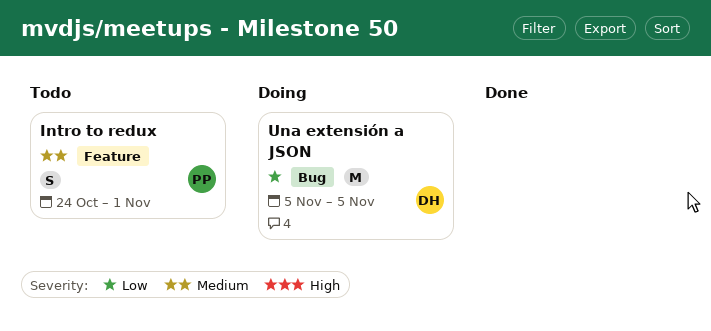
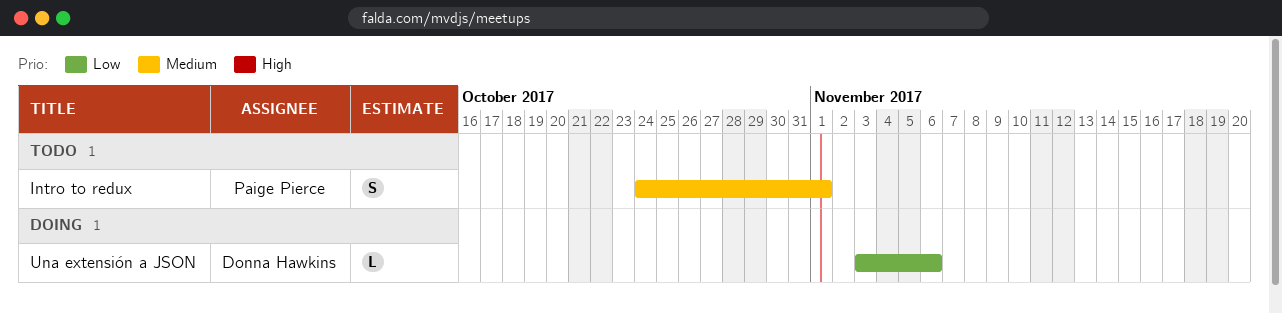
Una extensión a JSON, estimate: M -> L
Una extensión a JSON, start: Nov 5 -> Nov 3
Una extensión a JSON, due: Nov 5 -> Nov 6

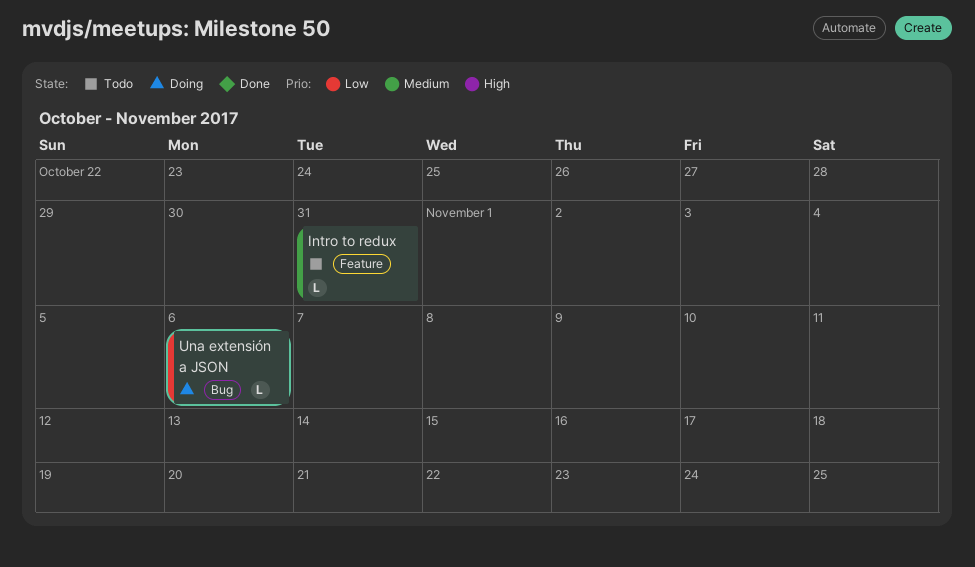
Intro to redux, estimate: S -> L
Intro to redux, due: Nov 1 -> Oct 31

